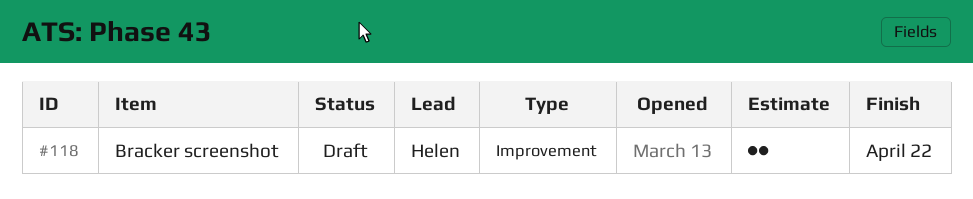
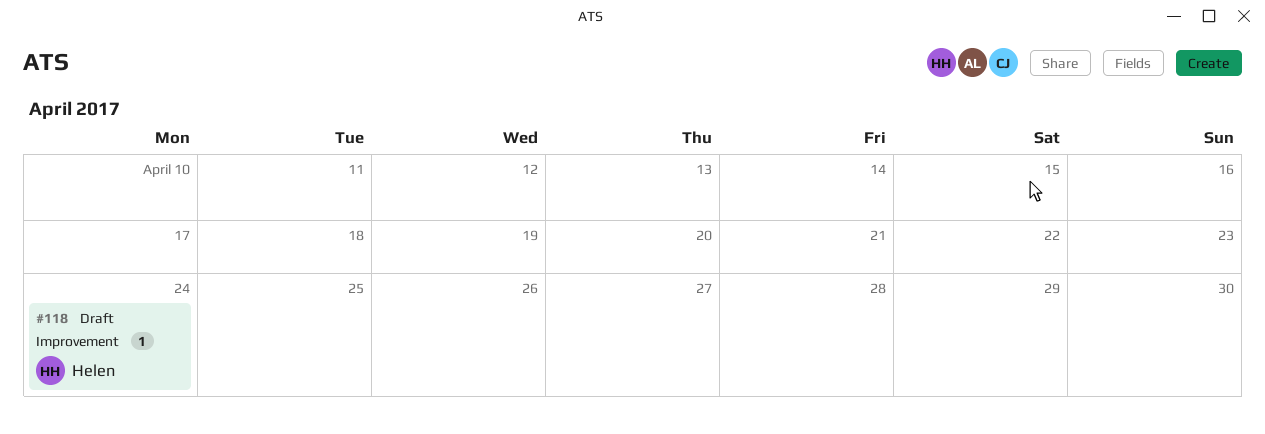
#118, estimate: 2 -> 1
#118, due: Apr 22 -> Apr 24

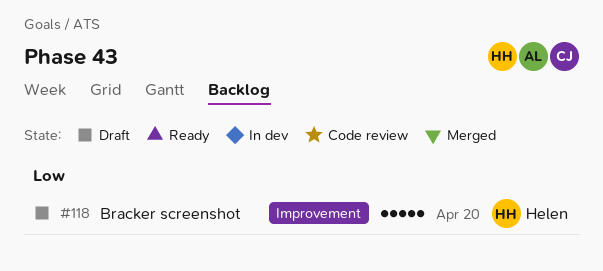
#118, estimate: 1 -> 5
#118, due: Apr 24 -> Apr 20

